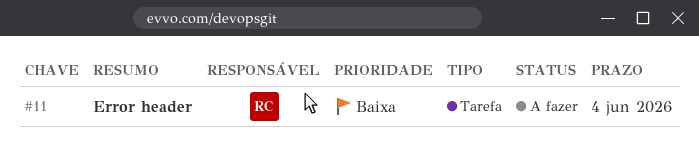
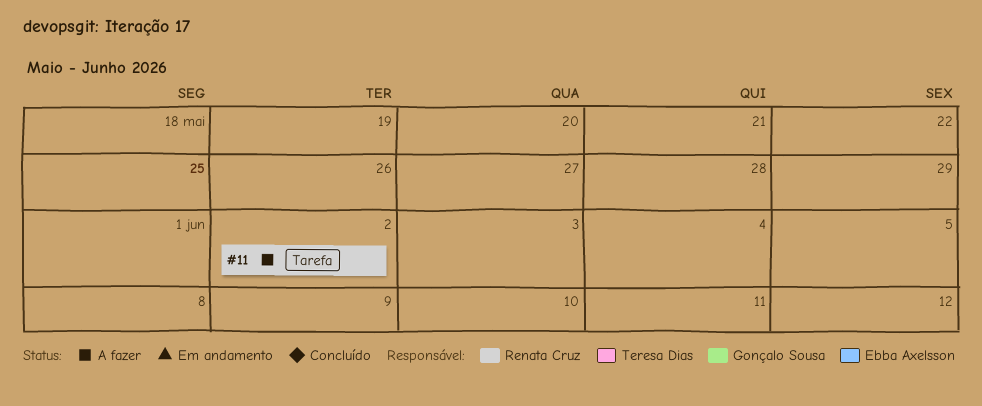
#11, due: Jun 4 -> Jun 2

